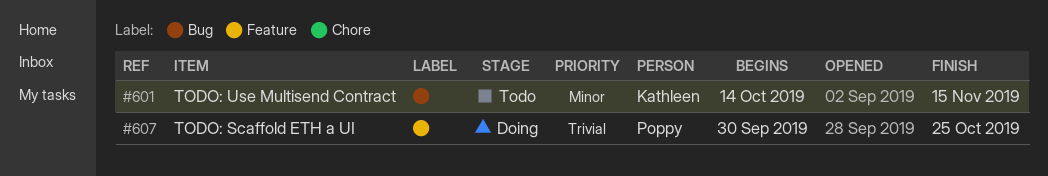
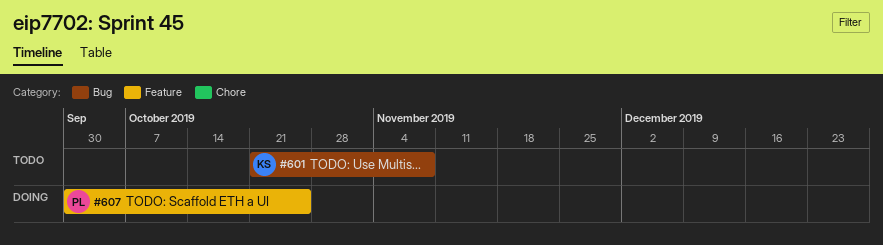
#601, start: Oct 14 -> Oct 21
#601, due: Nov 15 -> Nov 8

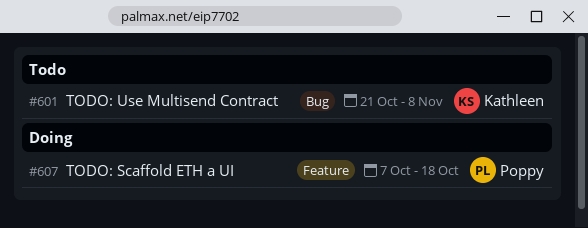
#607, start: Sep 30 -> Oct 7
#607, due: Oct 25 -> Oct 18

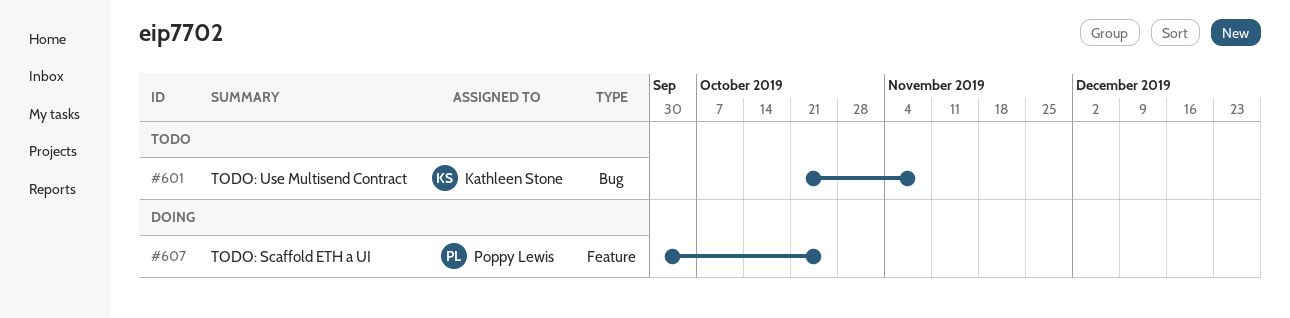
#607, start: Oct 7 -> Sep 30
#607, due: Oct 18 -> Oct 25

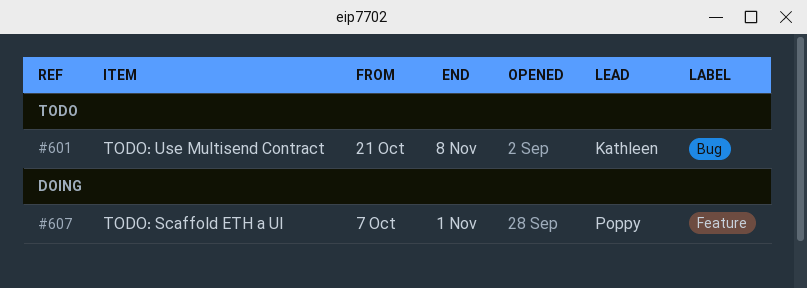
#607, start: Sep 30 -> Oct 7
#607, due: Oct 25 -> Nov 1

